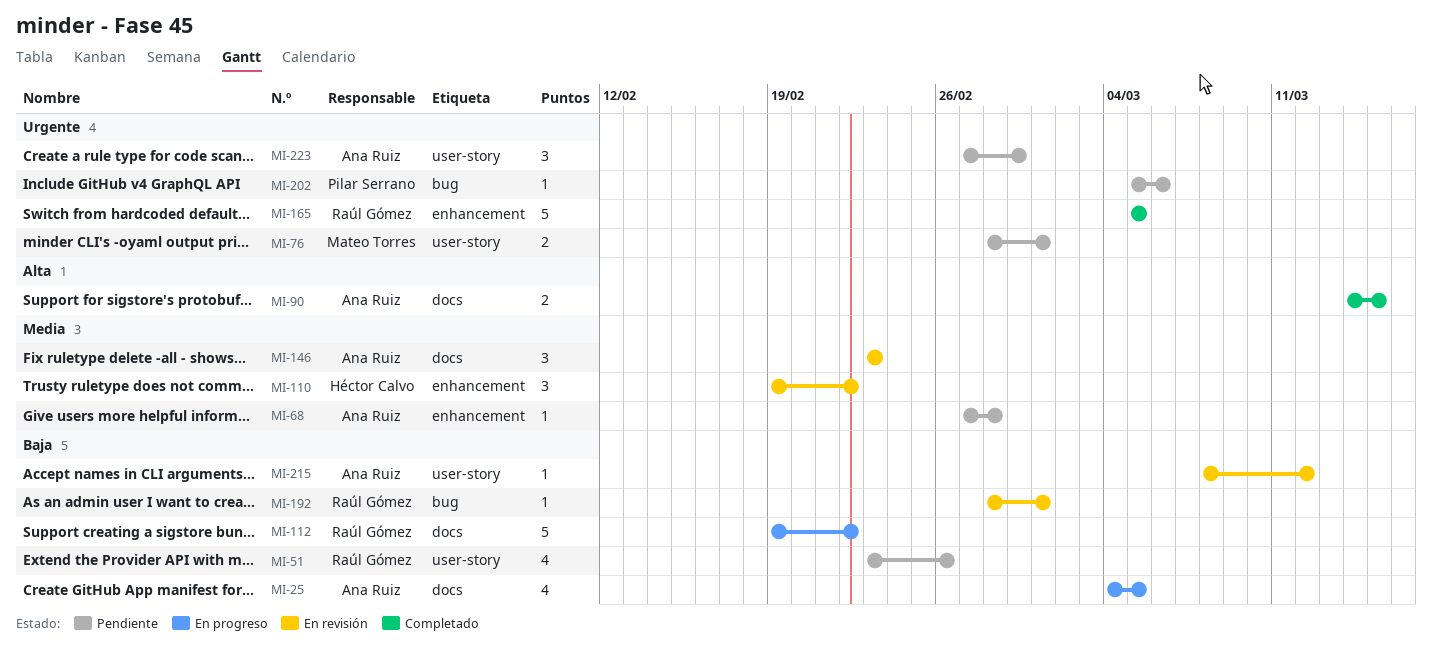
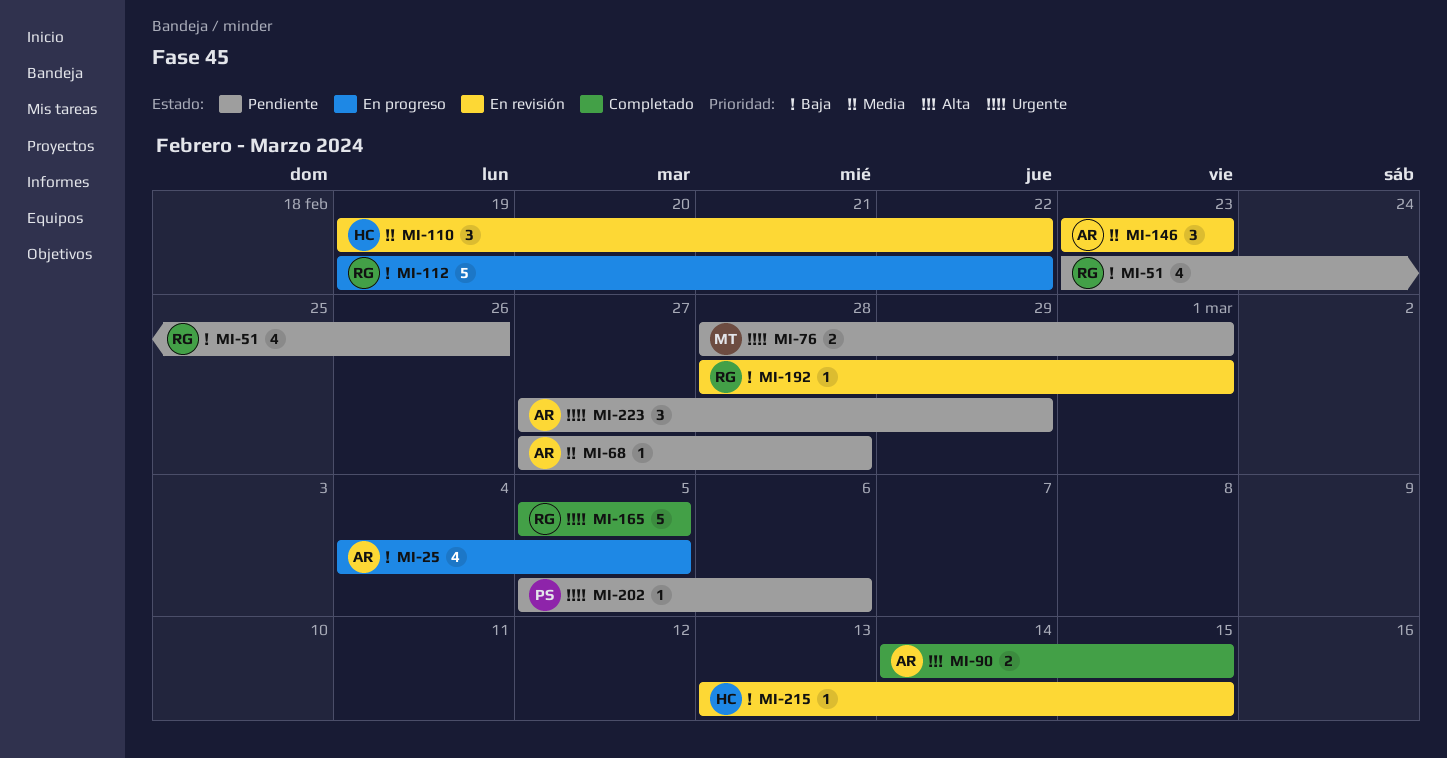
MI-215, owner: Ana Ruiz -> Héctor Calvo
MI-215, start: Mar 8 -> Mar 13
MI-215, due: Mar 12 -> Mar 15

